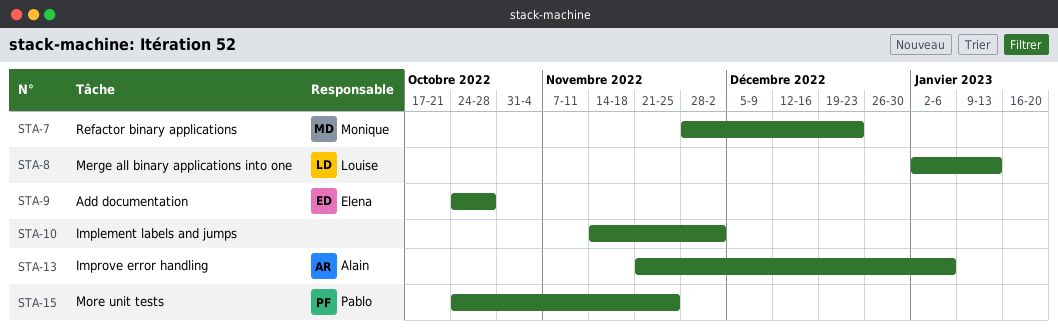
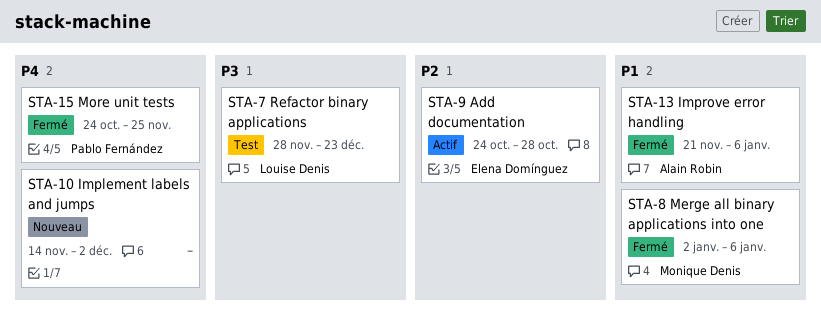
STA-7, owner: Monique Denis -> Louise Denis
STA-8, owner: Louise Denis -> Monique Denis
STA-8, due: Jan 13 -> Jan 6

